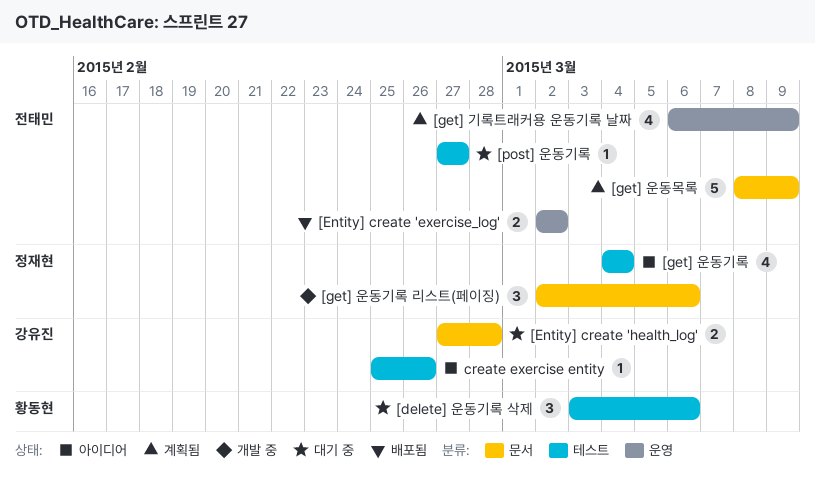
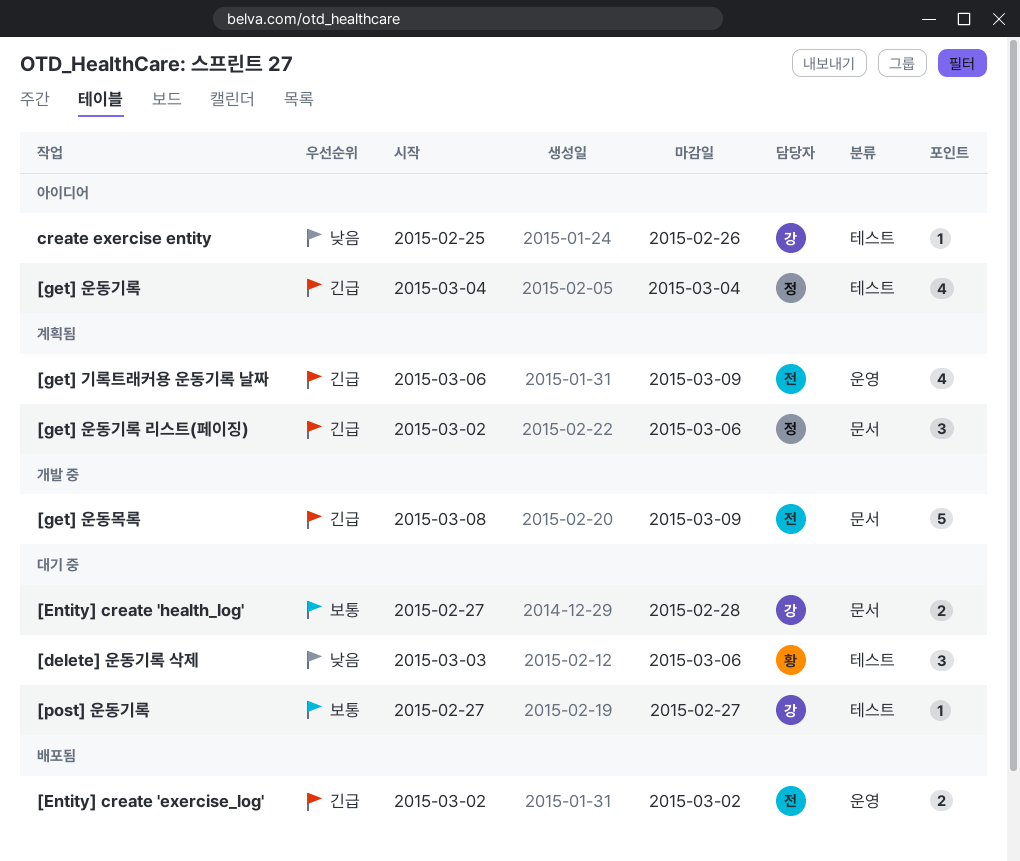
[get] 운동기록 리스트(페이징), status: 개발 중 -> 계획됨
[get] 운동목록, status: 계획됨 -> 개발 중
[post] 운동기록, owner: 전태민 -> 강유진

